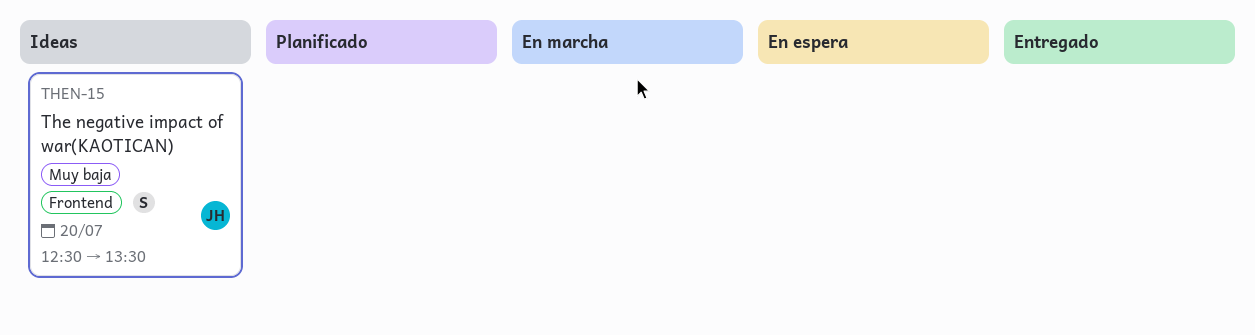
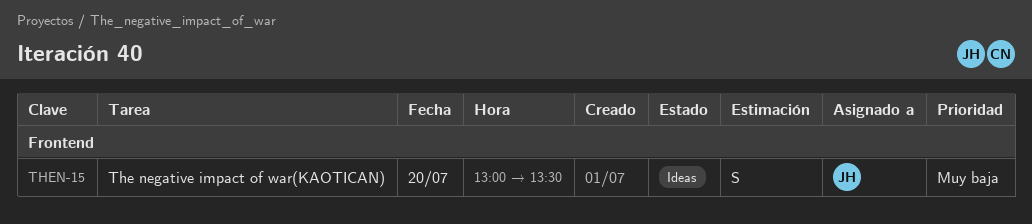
THEN-15, begins: 12:30 -> 13:00

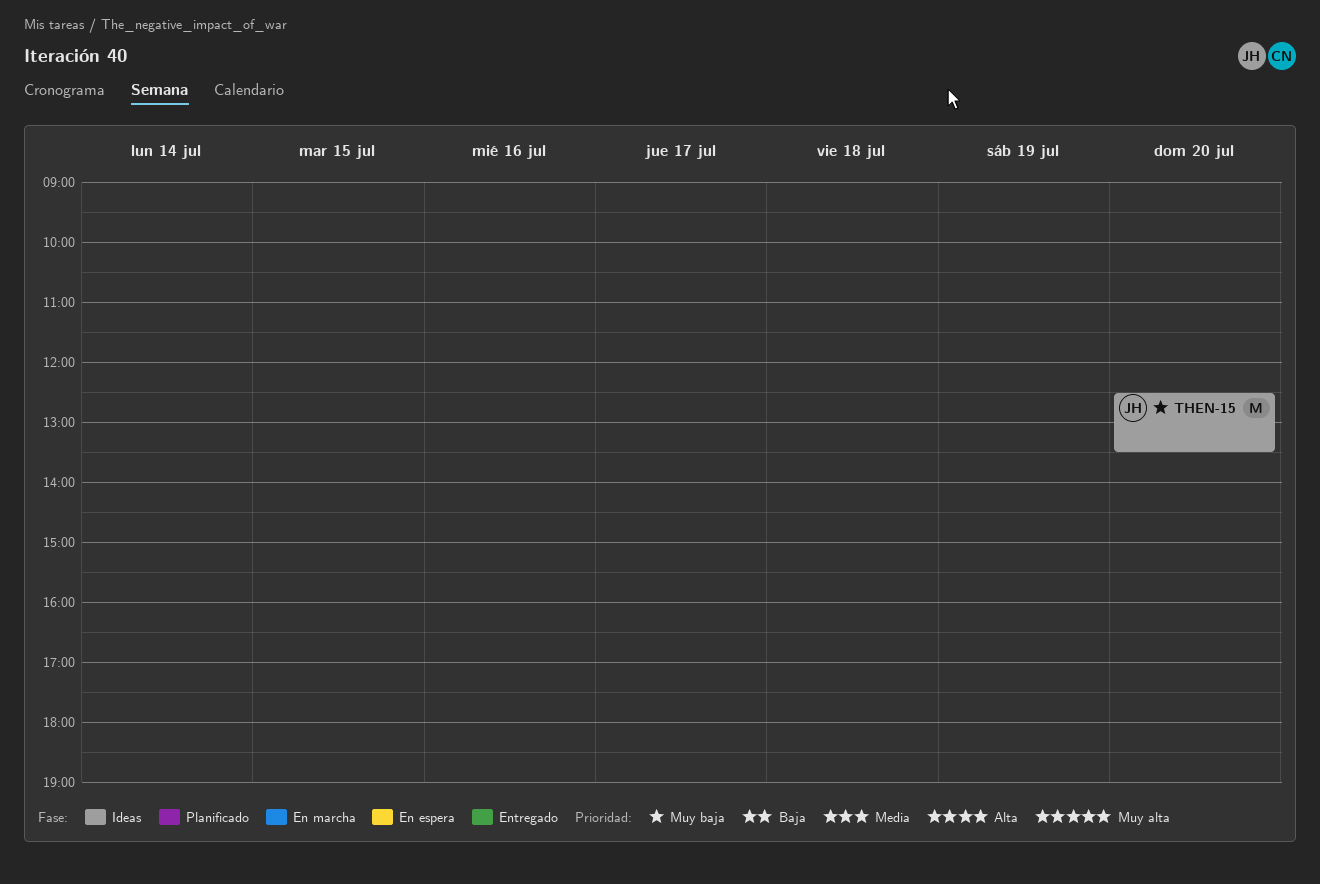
THEN-15, estimate: S -> M
THEN-15, begins: 13:00 -> 12:30

